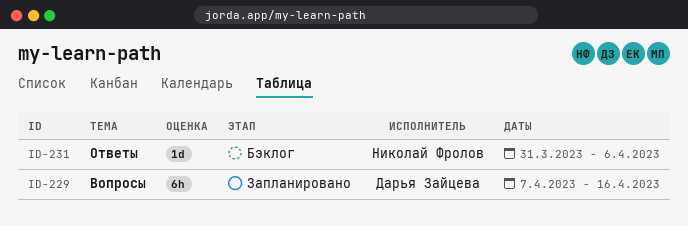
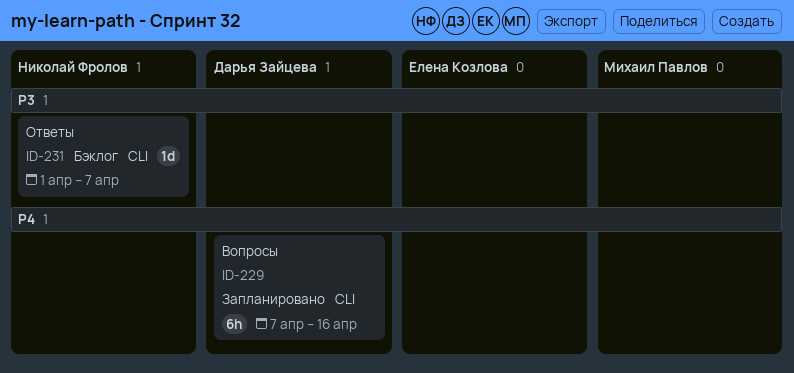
ID-231, start: Mar 31 -> Apr 1
ID-231, due: Apr 6 -> Apr 7

